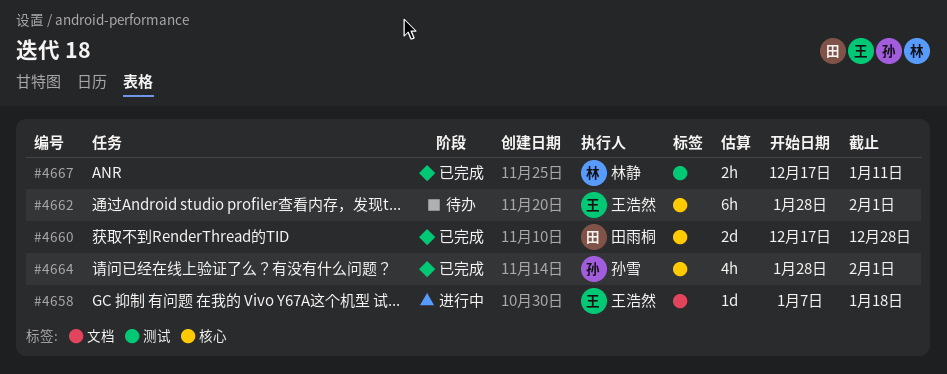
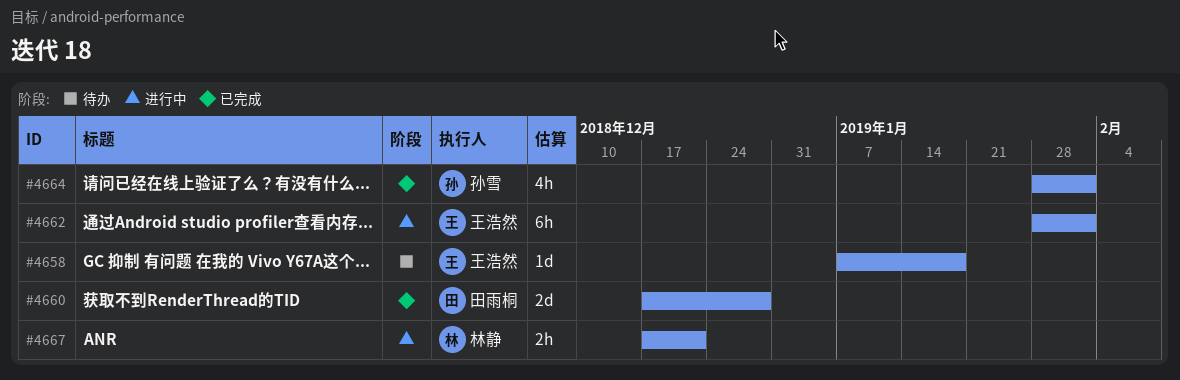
#4658, status: 进行中 -> 待办
#4662, status: 待办 -> 进行中
#4667, status: 已完成 -> 进行中
#4667, due: Jan 11 -> Dec 21

